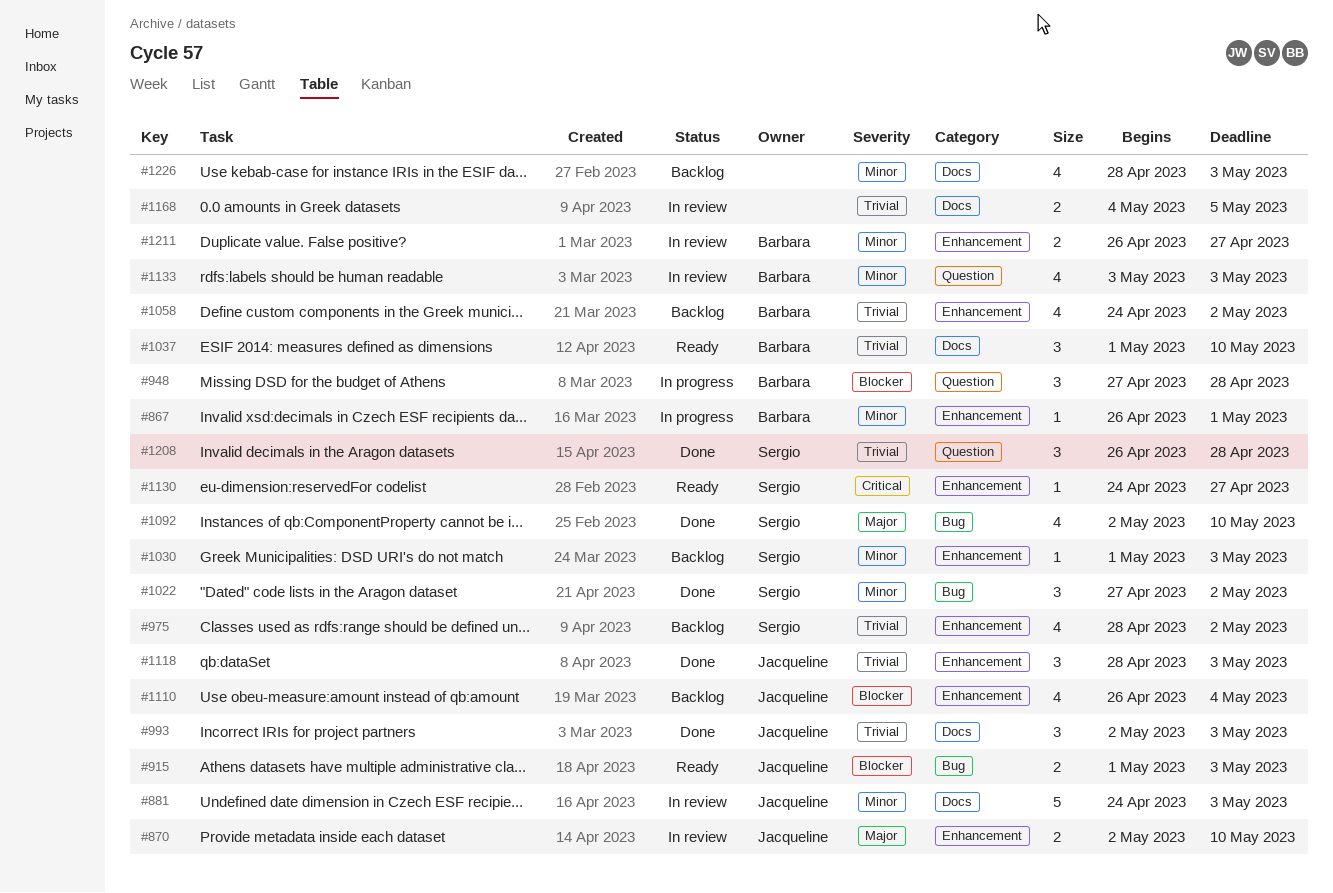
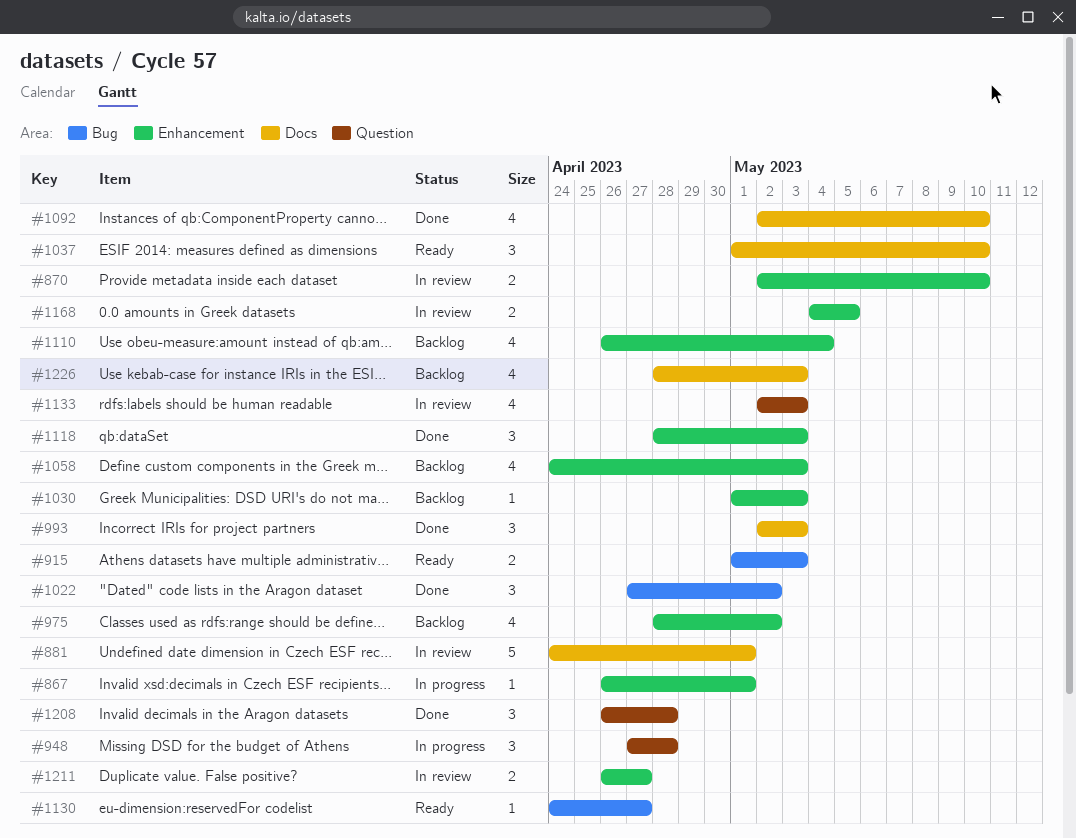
#881, due: May 3 -> May 1
#1058, due: May 2 -> May 3
#1092, label: Bug -> Docs
#1130, label: Enhancement -> Bug
#1133, start: May 3 -> May 2
#1168, label: Docs -> Enhancement

